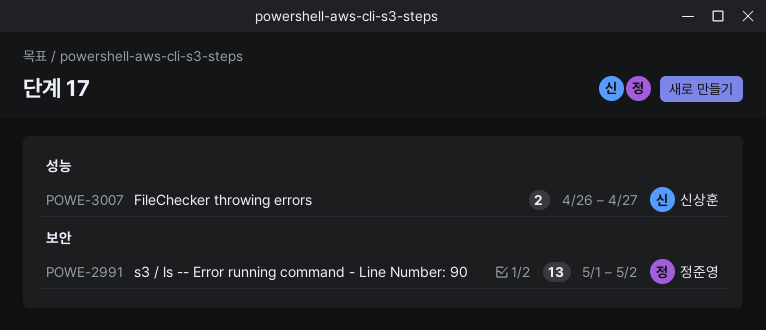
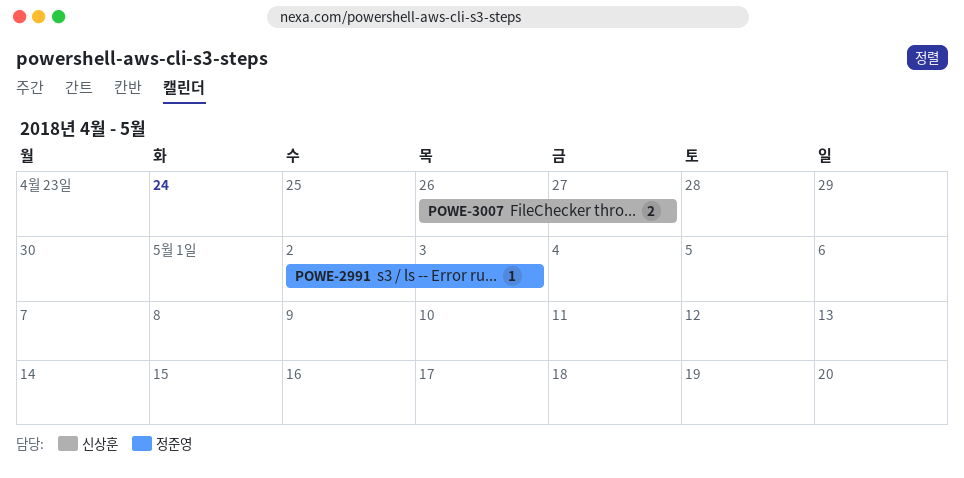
POWE-2991, estimate: 13 -> 1
POWE-2991, start: May 1 -> May 2
POWE-2991, due: May 2 -> May 3

